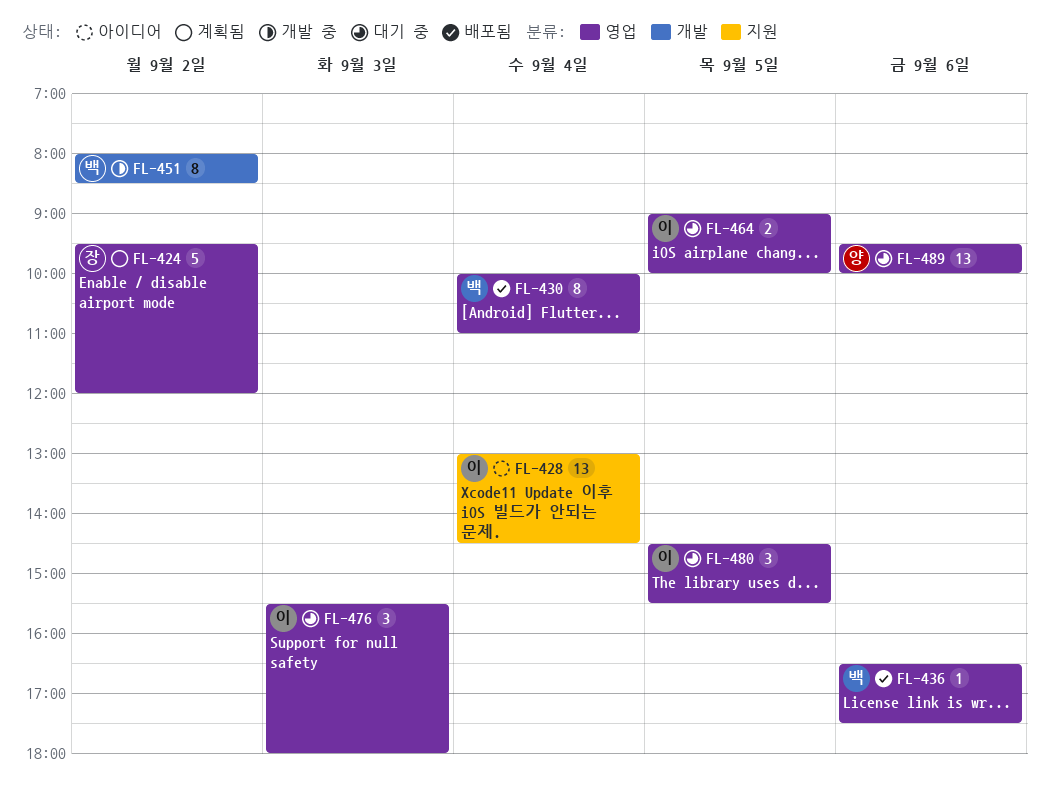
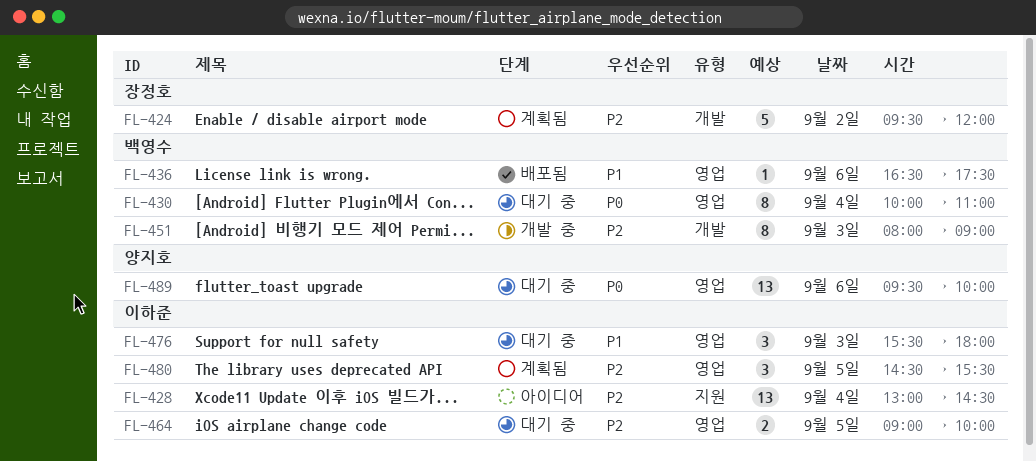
FL-424, label: 영업 -> 개발
FL-430, status: 배포됨 -> 대기 중
FL-451, day: Sep 2 -> Sep 3
FL-451, ends: 08:30 -> 09:00
FL-480, status: 대기 중 -> 계획됨

